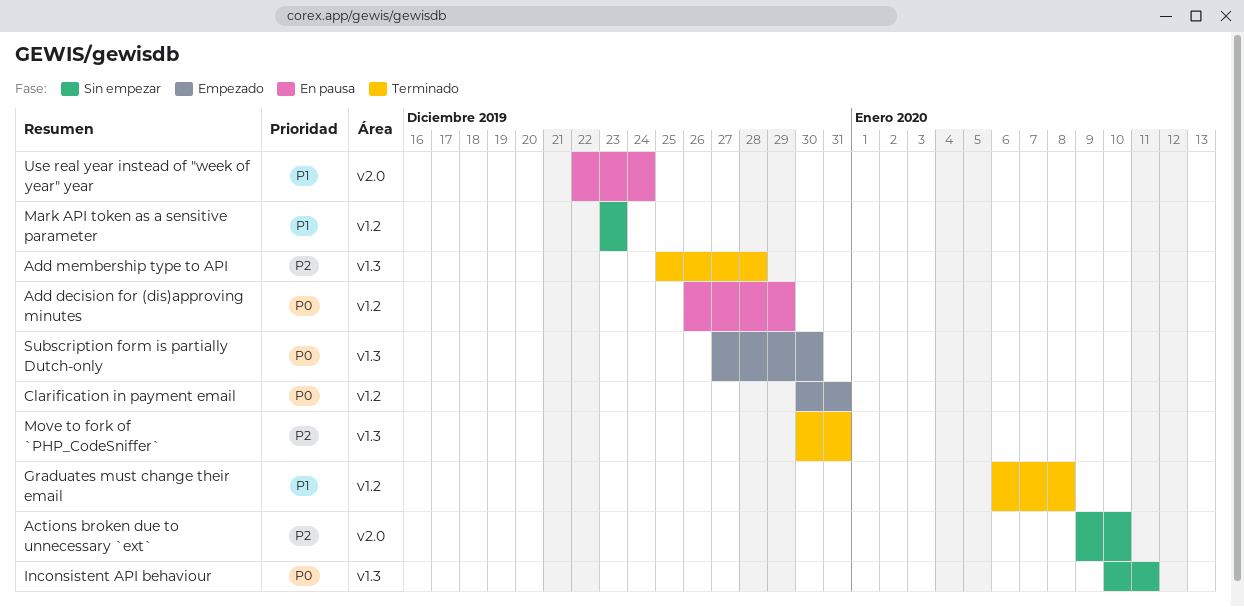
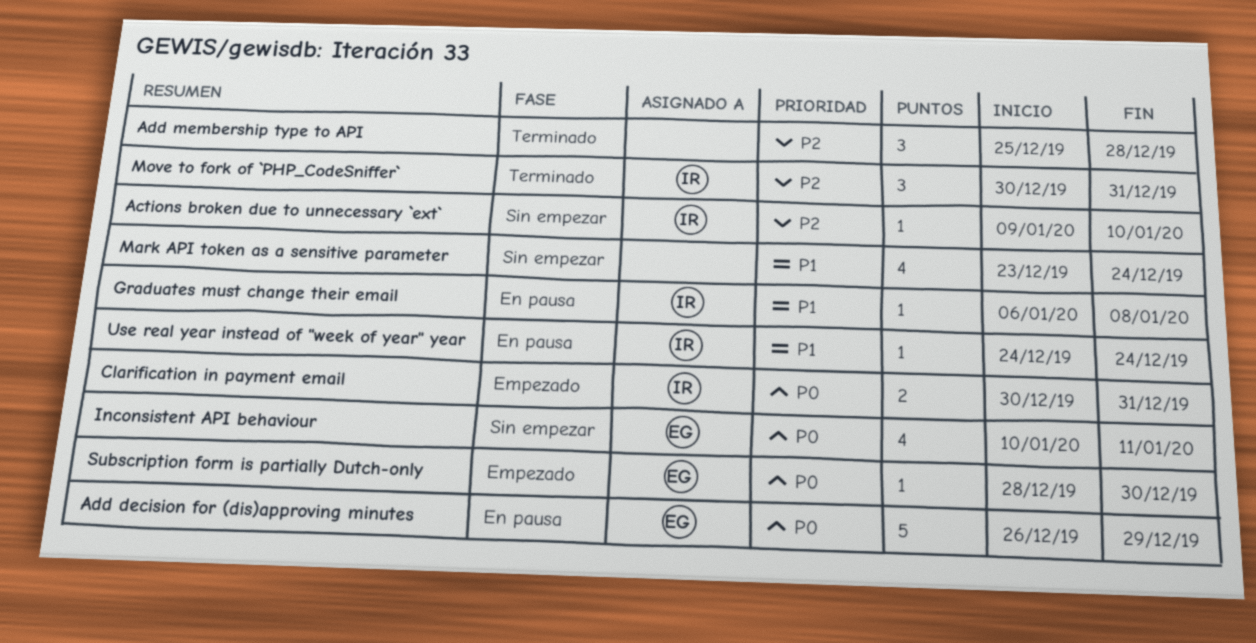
Graduates must change their email, status: Terminado -> En pausa
Mark API token as a sensitive parameter, due: Dec 23 -> Dec 24
Subscription form is partially Dutch-only, start: Dec 27 -> Dec 28
Use real year instead of "week of year" year, start: Dec 22 -> Dec 24

